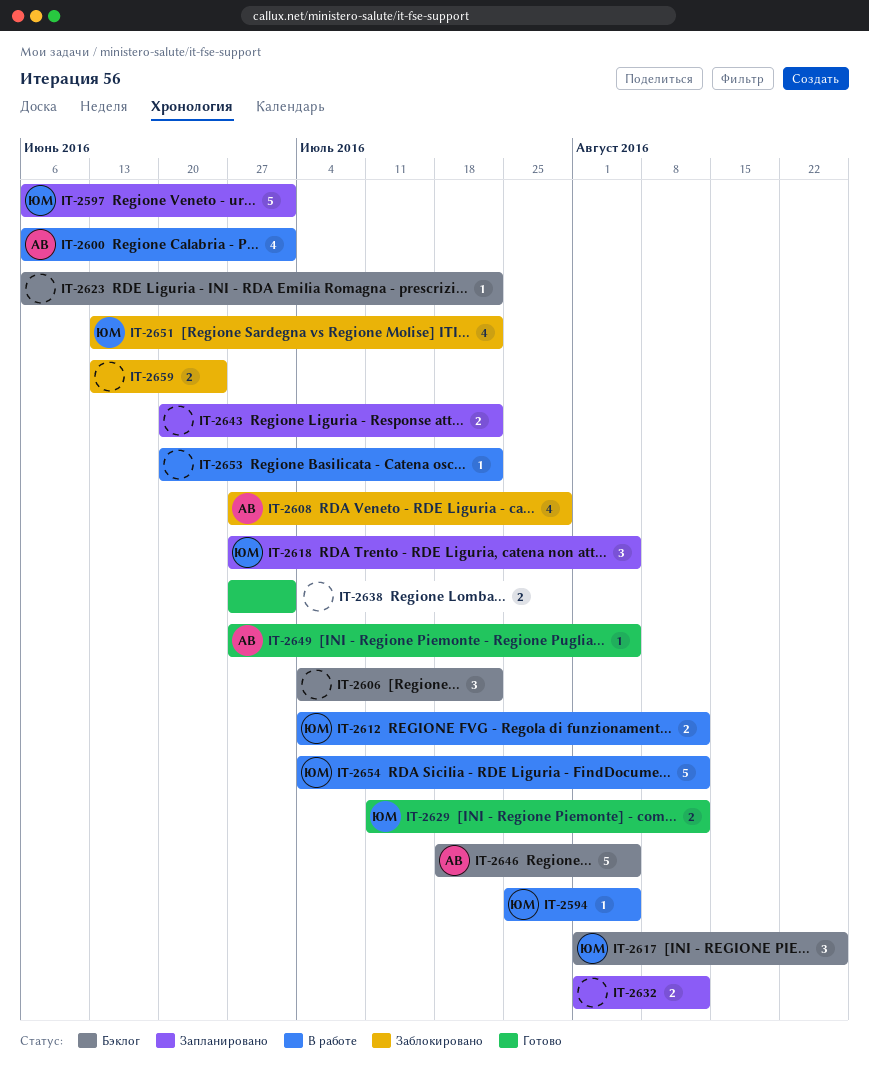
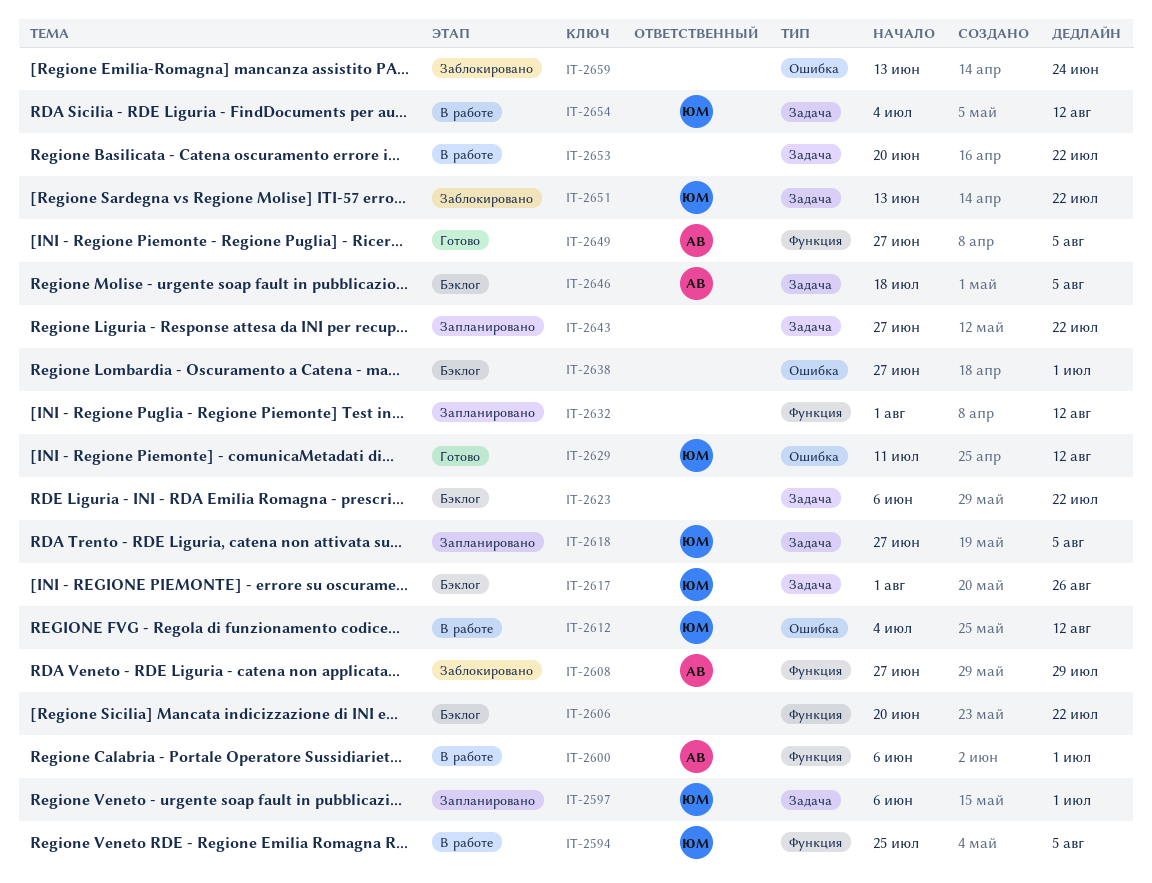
IT-2606, start: Jul 4 -> Jun 20
IT-2638, status: Готово -> Бэклог
IT-2643, start: Jun 20 -> Jun 27

